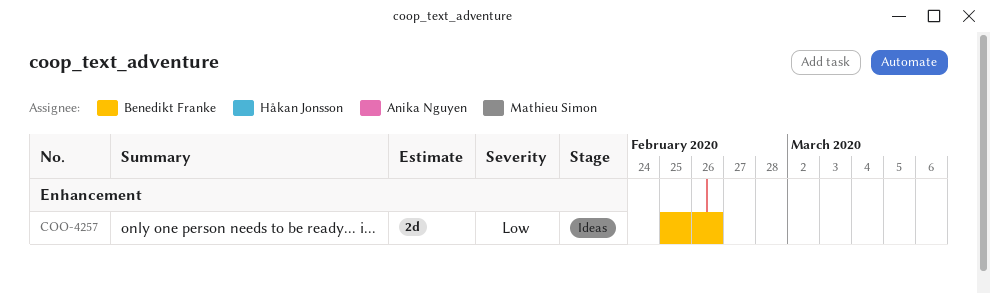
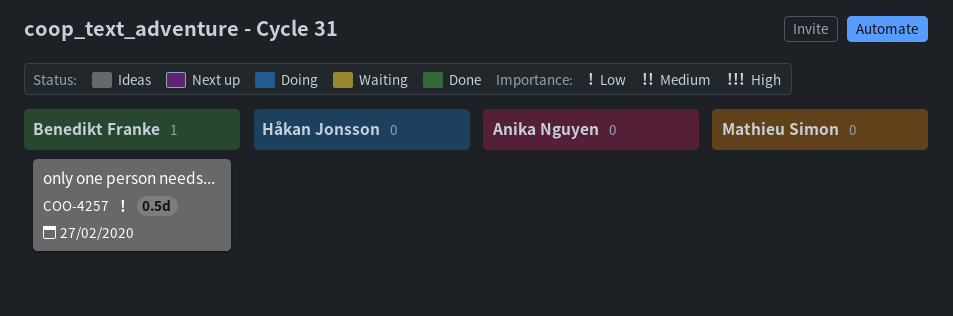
COO-4257, estimate: 2d -> 0.5d
COO-4257, due: Feb 26 -> Feb 27

